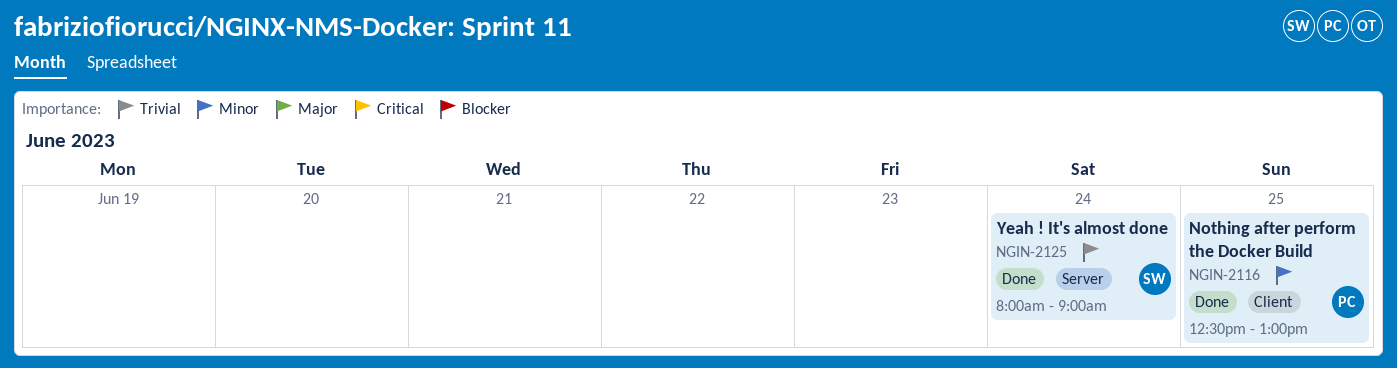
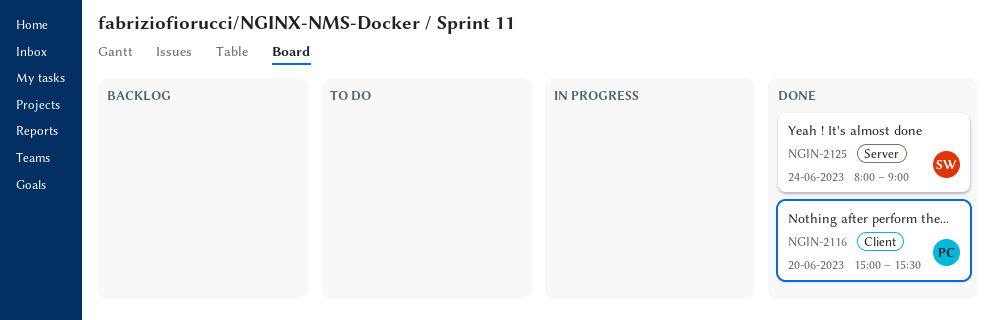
NGIN-2116, day: Jun 25 -> Jun 20
NGIN-2116, begins: 12:30 -> 15:00
NGIN-2116, ends: 13:00 -> 15:30

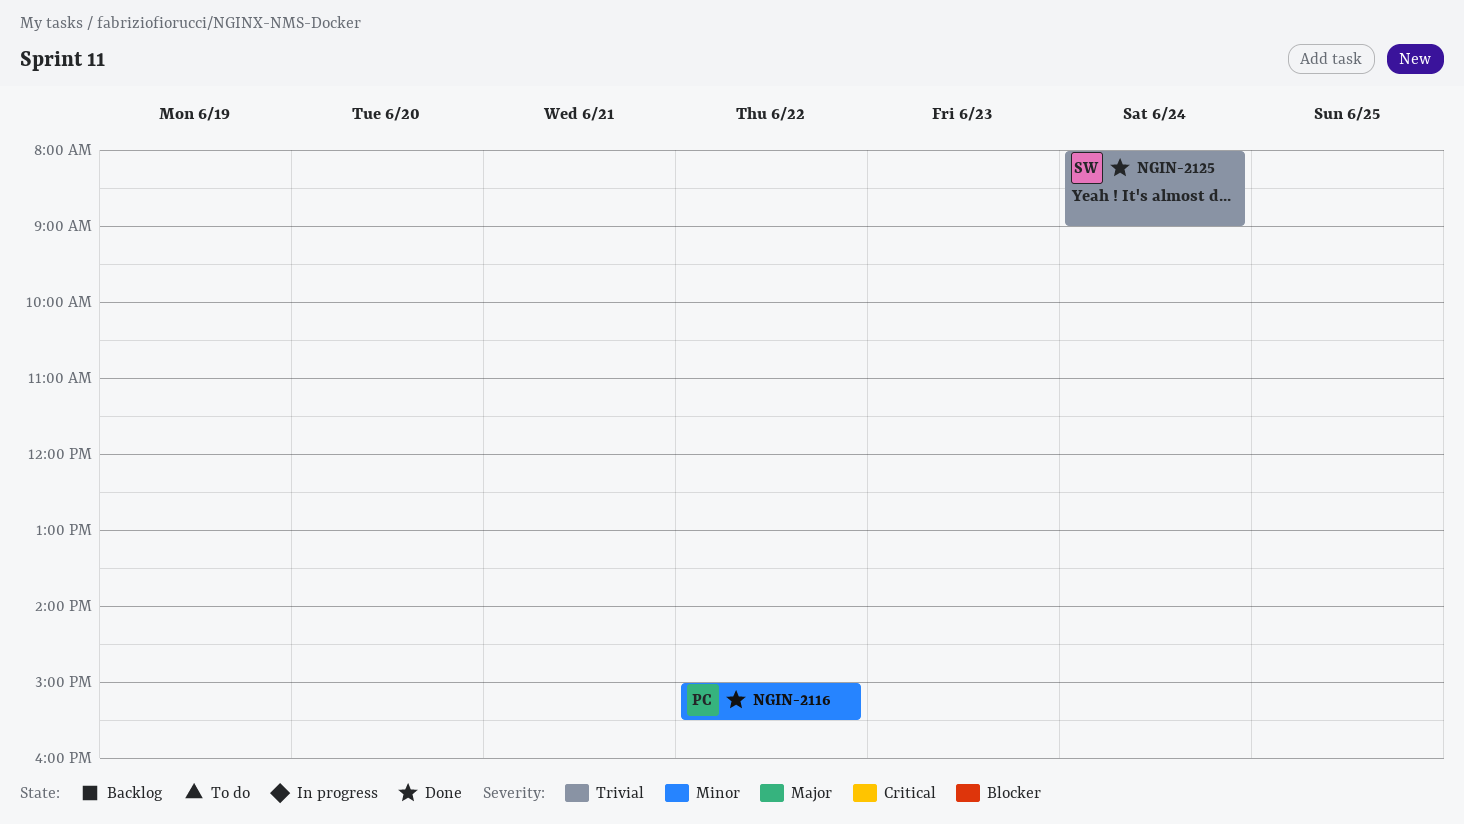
NGIN-2116, day: Jun 20 -> Jun 22

